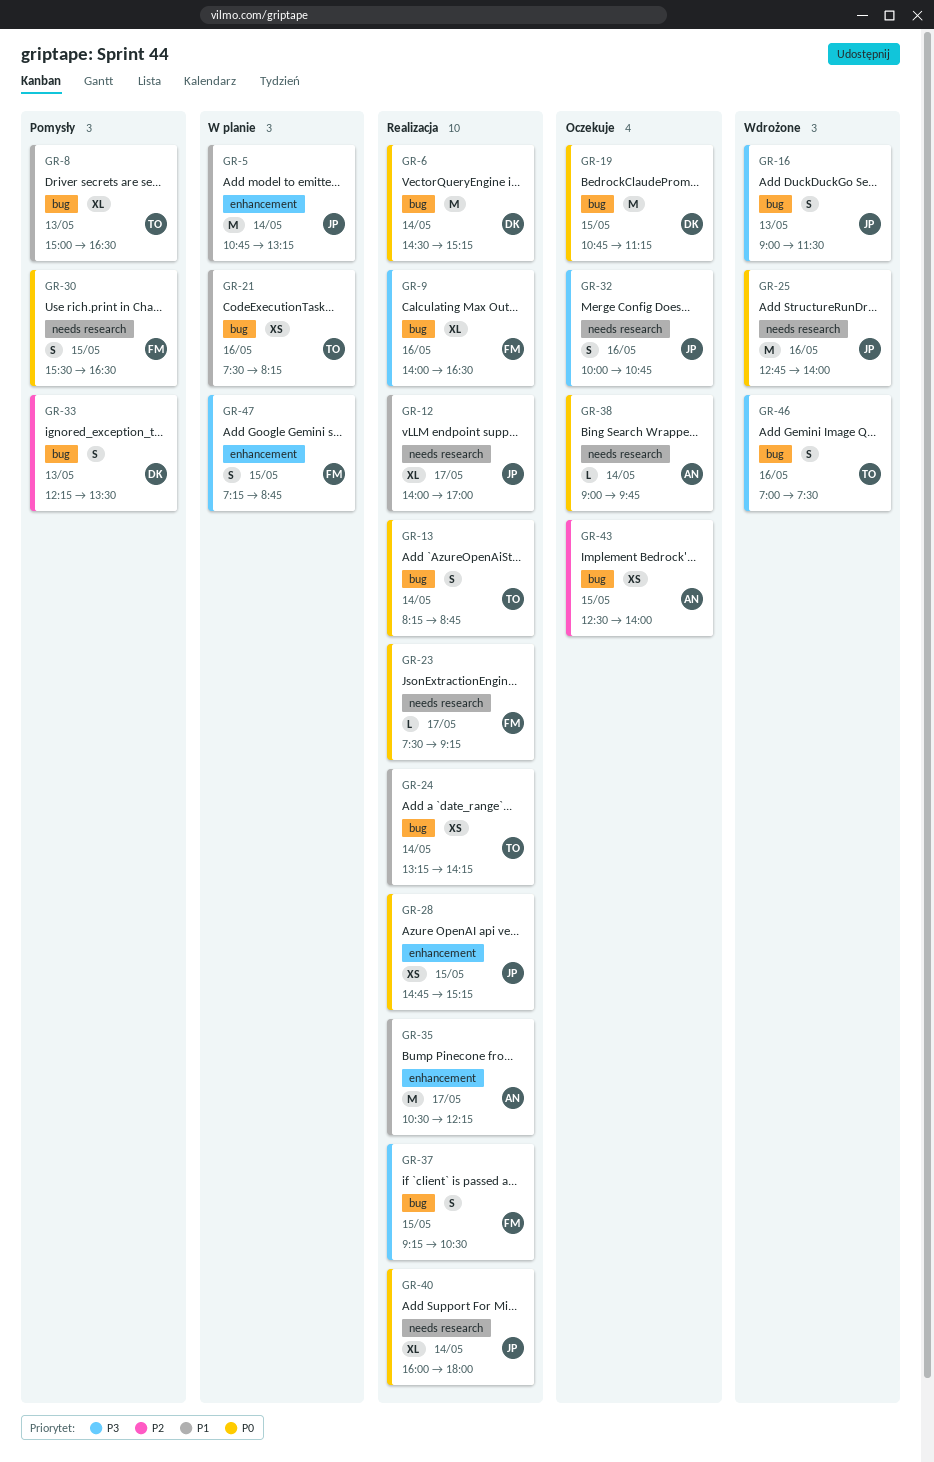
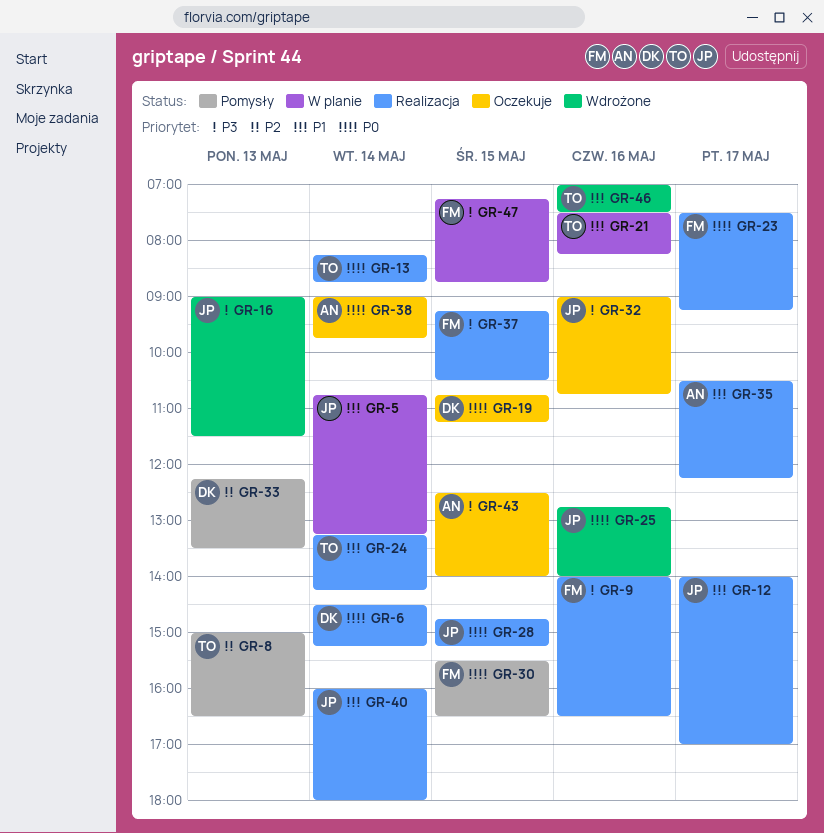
GR-8, priority: P1 -> P2
GR-32, begins: 10:00 -> 09:00
GR-40, priority: P0 -> P1
GR-43, priority: P2 -> P3
GR-46, priority: P3 -> P1

